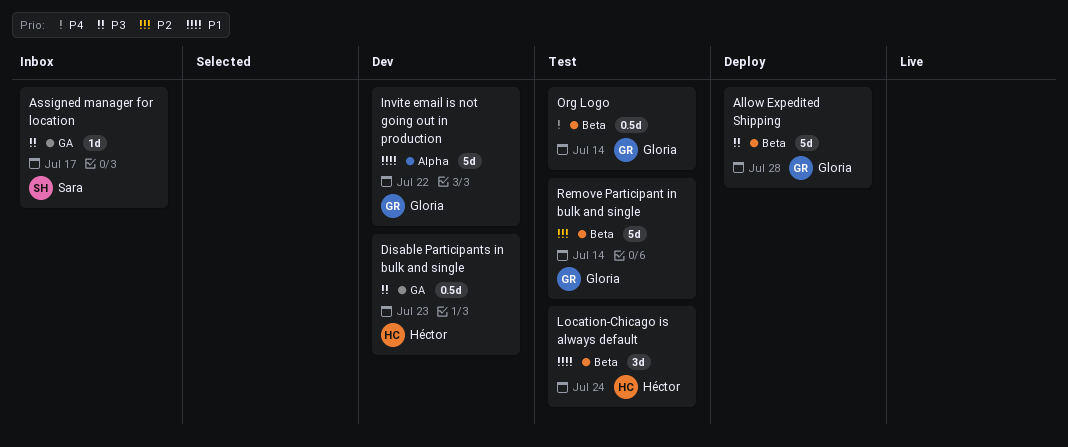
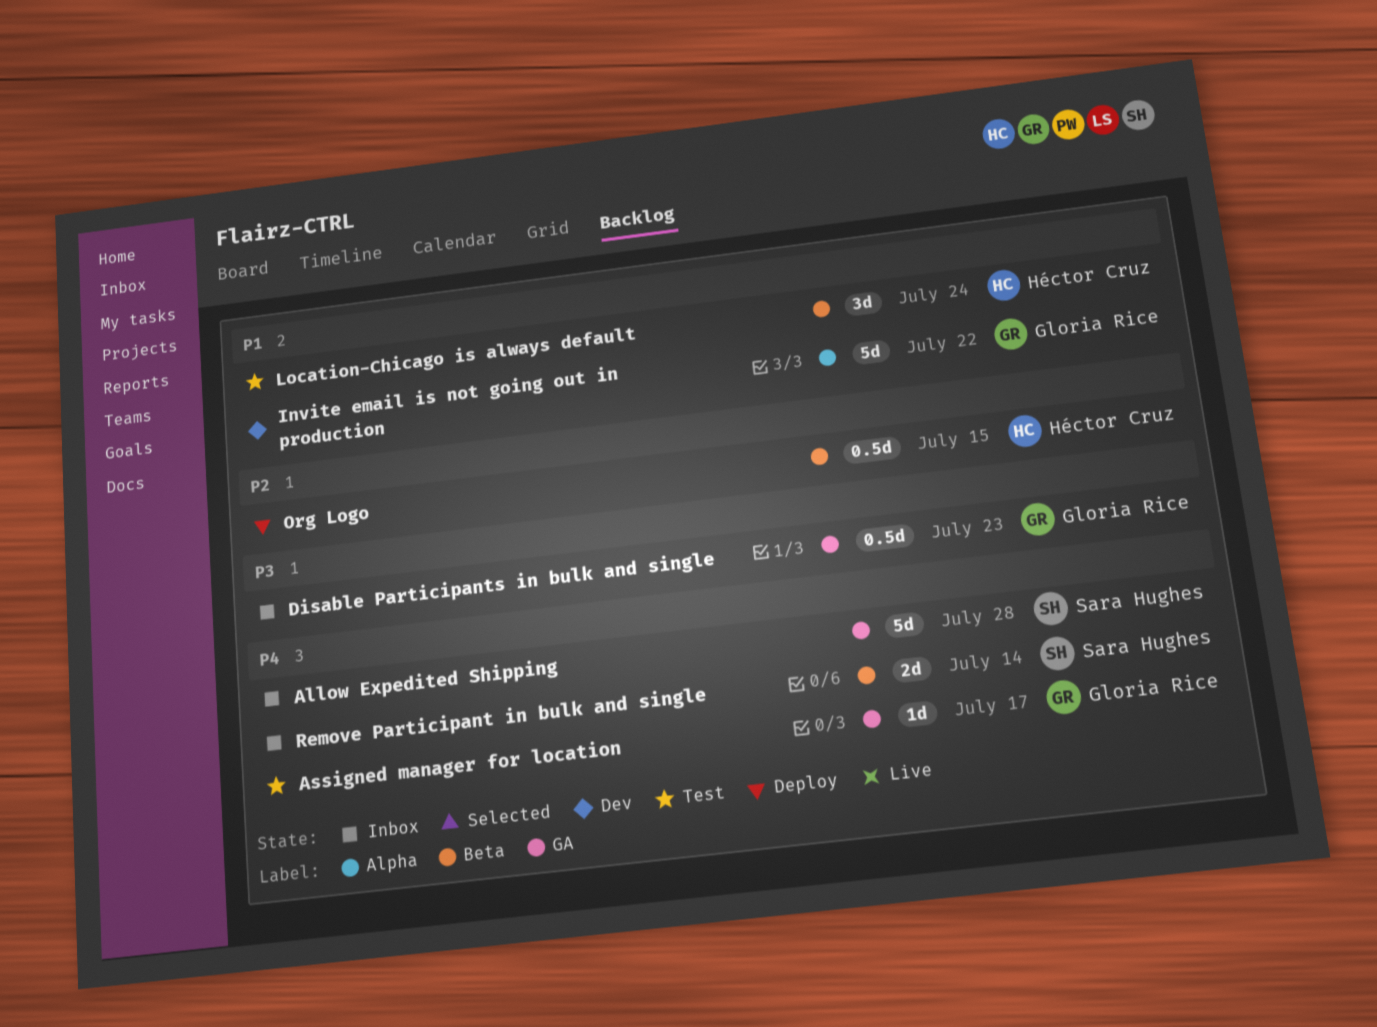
Allow Expedited Shipping, status: Deploy -> Inbox
Allow Expedited Shipping, owner: Gloria Rice -> Sara Hughes
Allow Expedited Shipping, priority: P3 -> P4
Allow Expedited Shipping, label: Beta -> GA
Assigned manager for location, status: Inbox -> Test
Assigned manager for location, owner: Sara Hughes -> Gloria Rice
Assigned manager for location, priority: P3 -> P4
Disable Participants in bulk and single, status: Dev -> Inbox
Disable Participants in bulk and single, owner: Héctor Cruz -> Gloria Rice
Org Logo, status: Test -> Deploy
Org Logo, owner: Gloria Rice -> Héctor Cruz
Org Logo, priority: P4 -> P2
Org Logo, due: Jul 14 -> Jul 15
Remove Participant in bulk and single, status: Test -> Inbox
Remove Participant in bulk and single, owner: Gloria Rice -> Sara Hughes
Remove Participant in bulk and single, priority: P2 -> P4
Remove Participant in bulk and single, estimate: 5d -> 2d

